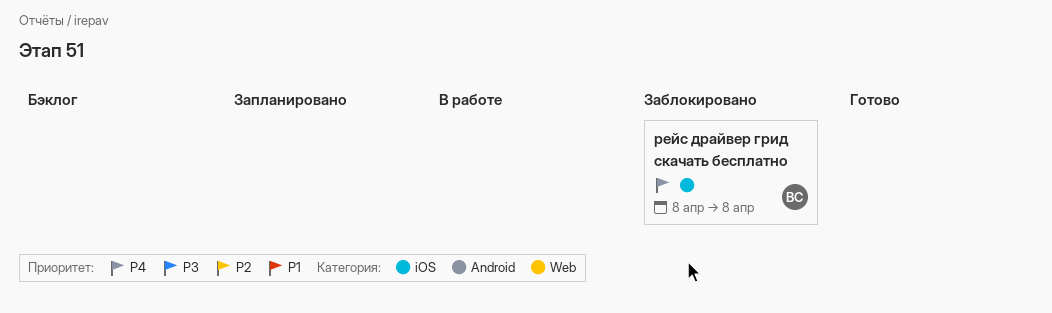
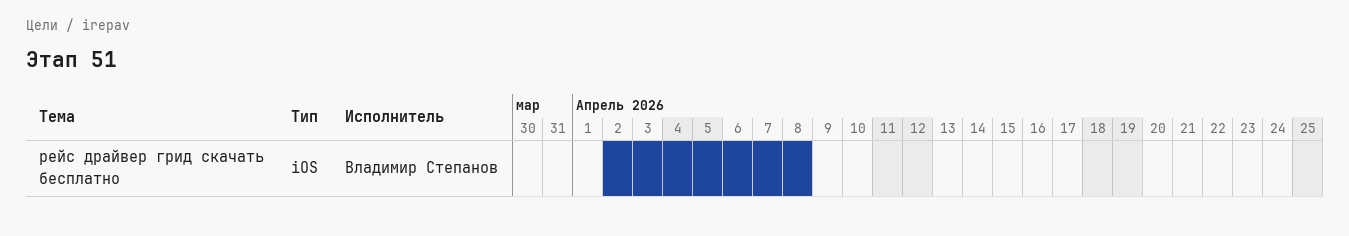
рейс драйвер грид скачать бесплатно, start: Apr 8 -> Apr 2

